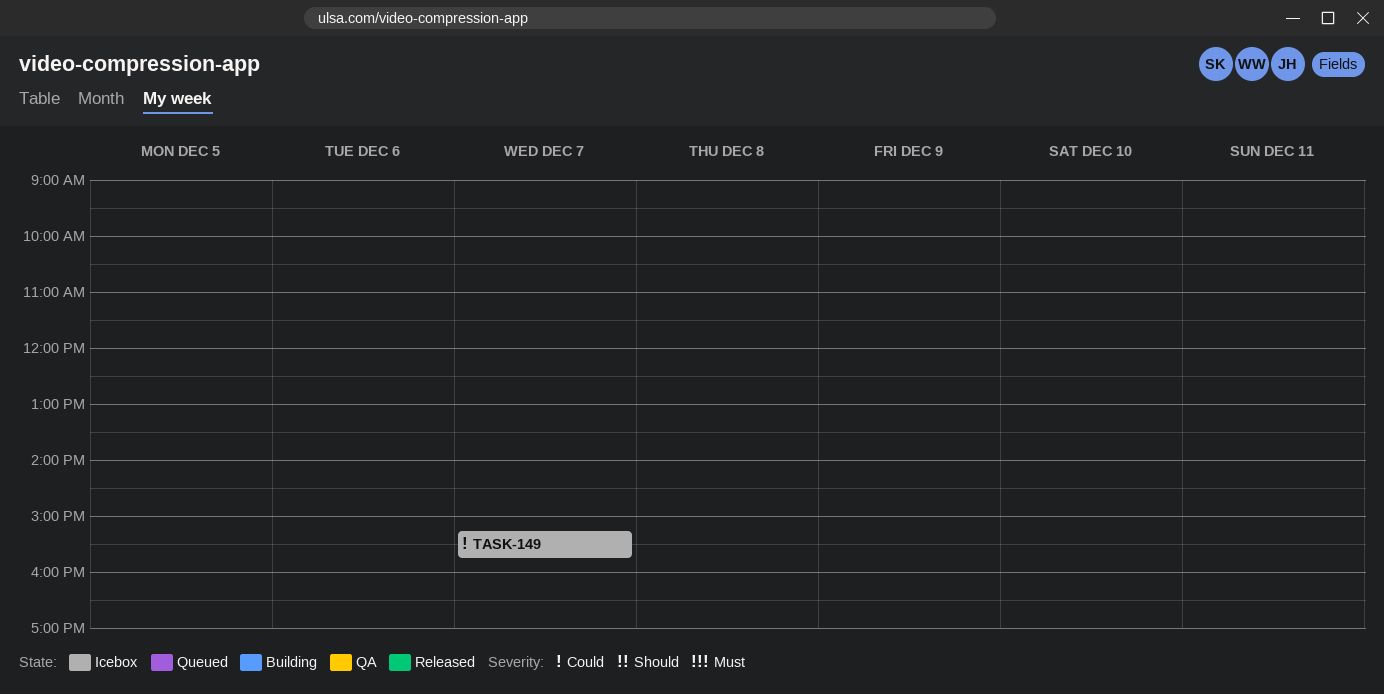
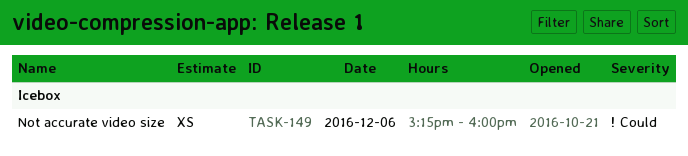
TASK-149, day: Dec 7 -> Dec 6
TASK-149, ends: 15:45 -> 16:00

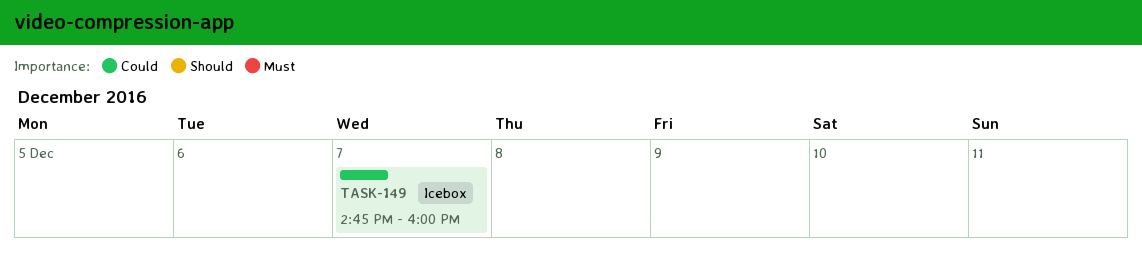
TASK-149, day: Dec 6 -> Dec 7
TASK-149, begins: 15:15 -> 14:45

